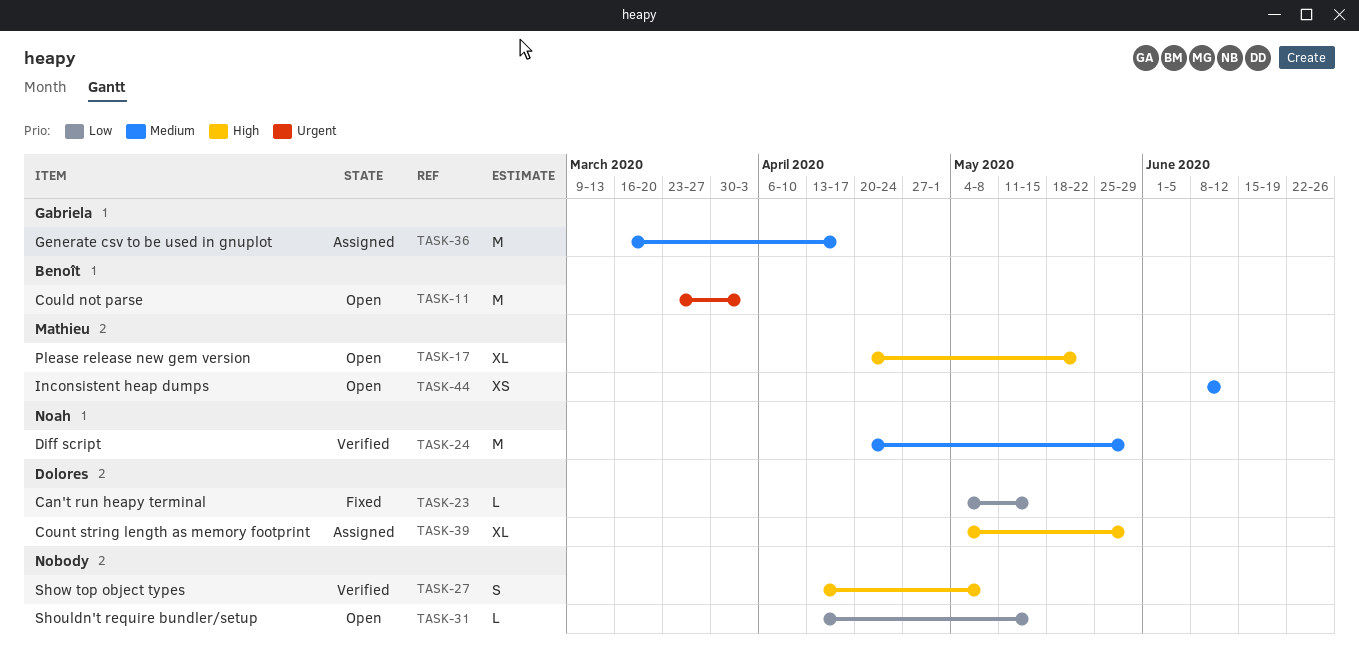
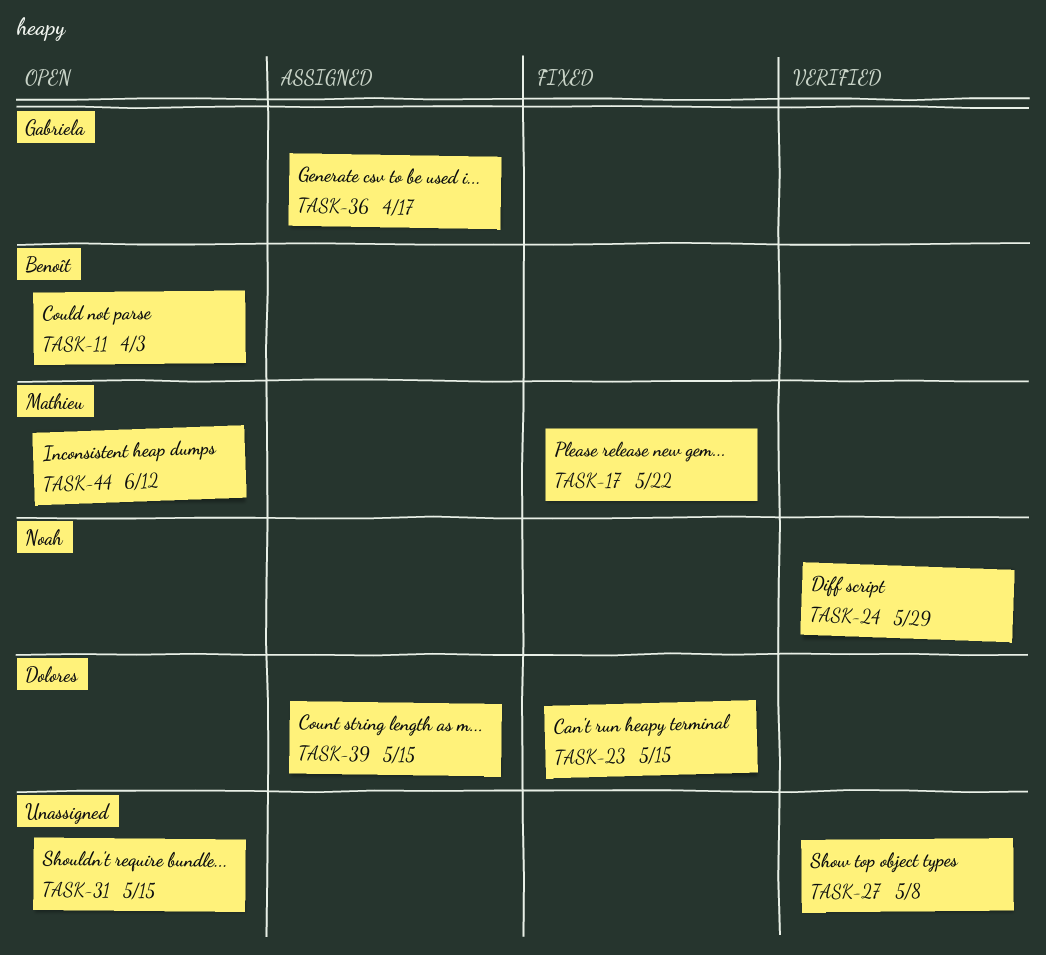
TASK-17, status: Open -> Fixed
TASK-39, due: May 29 -> May 15

